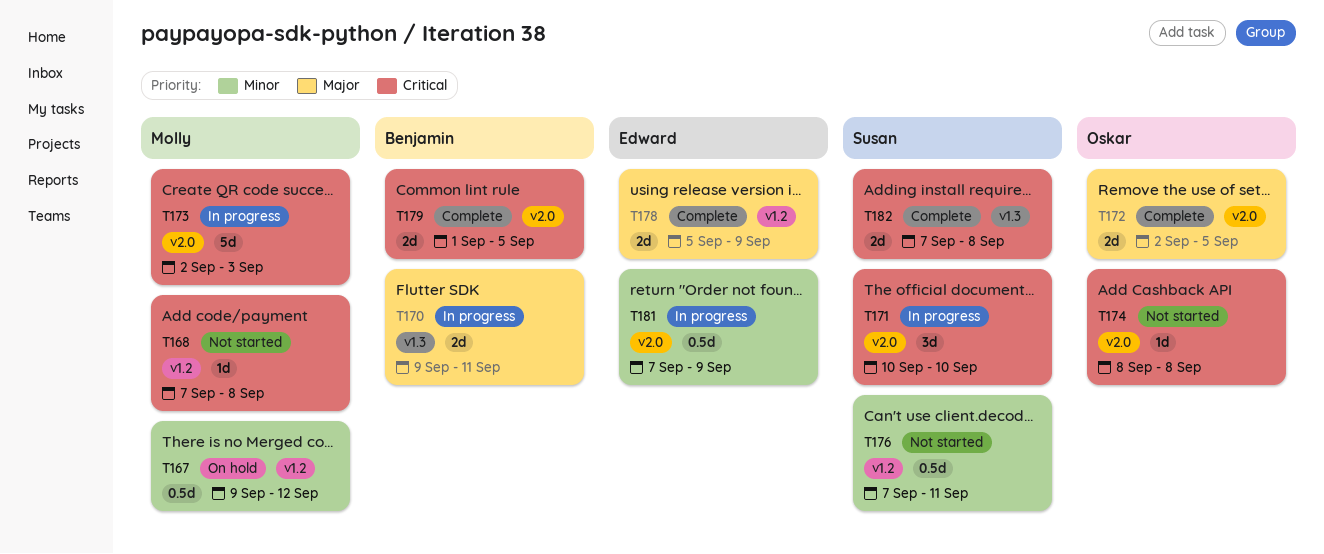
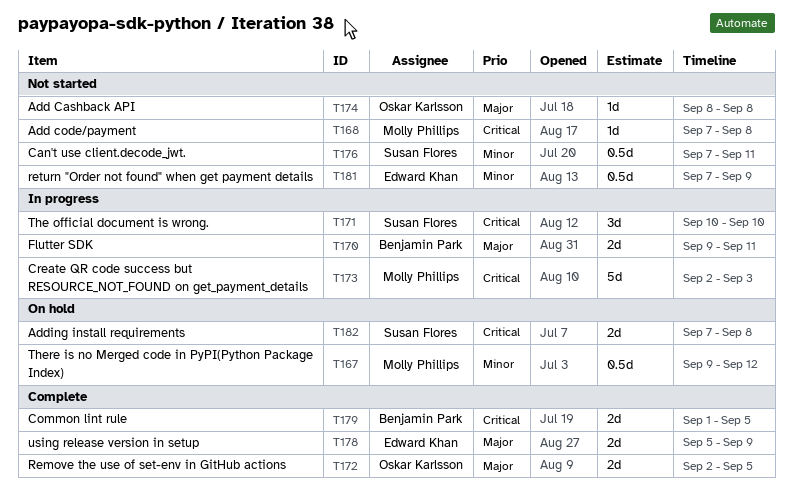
T174, priority: Critical -> Major
T181, status: In progress -> Not started
T182, status: Complete -> On hold

